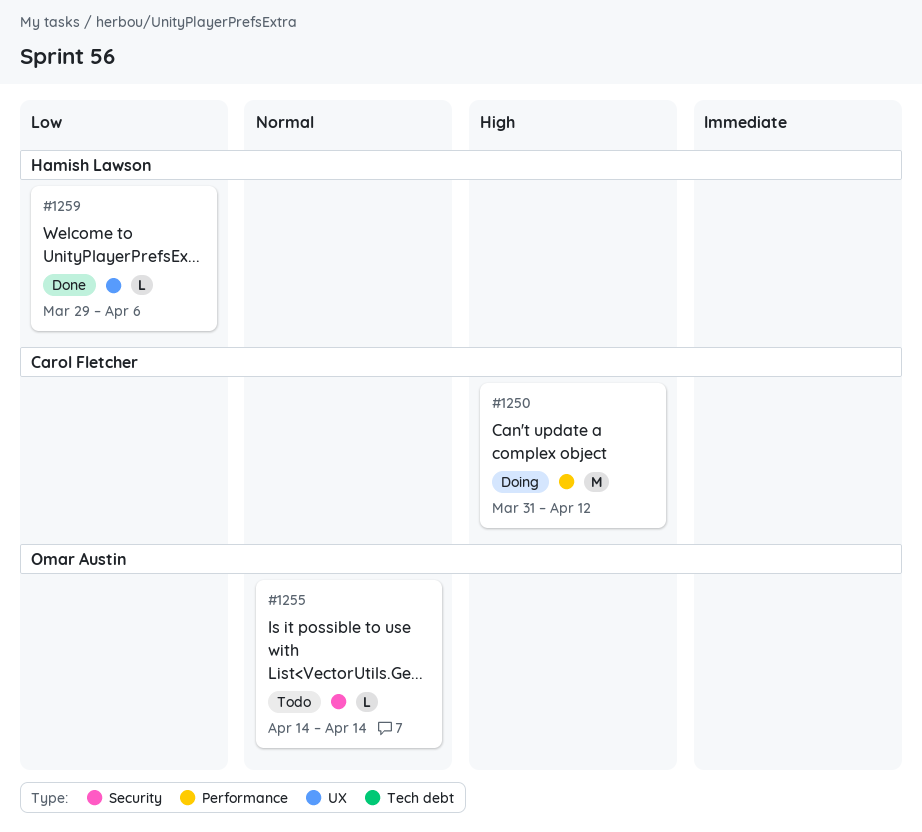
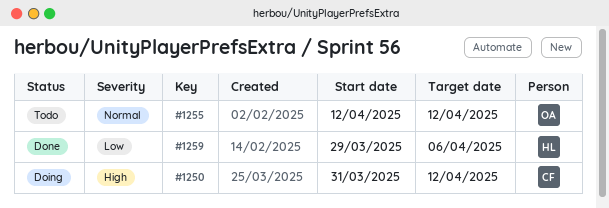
#1255, start: Apr 14 -> Apr 12
#1255, due: Apr 14 -> Apr 12

